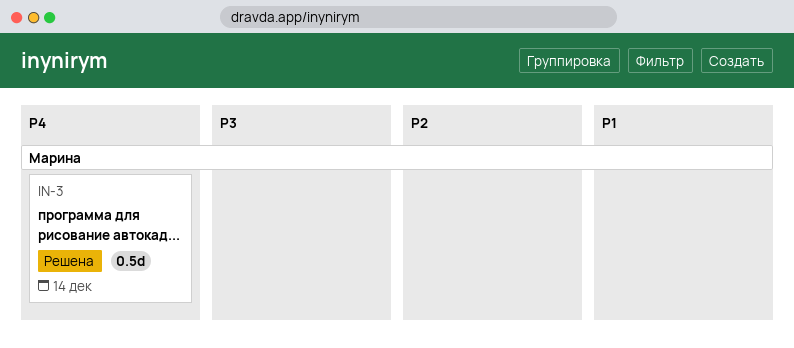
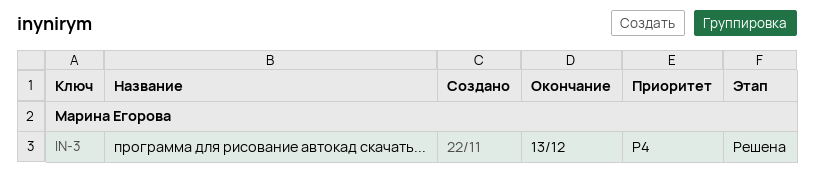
IN-3, due: Dec 14 -> Dec 13

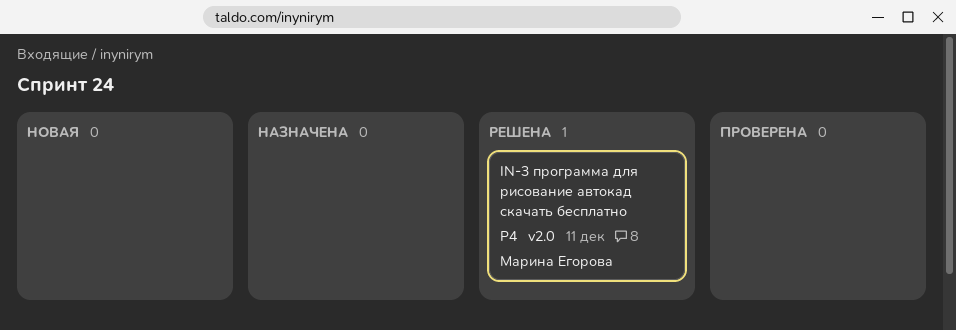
IN-3, due: Dec 13 -> Dec 11

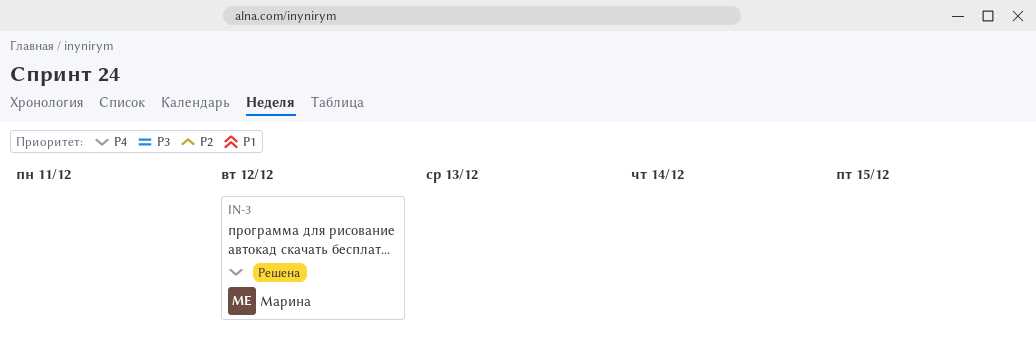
IN-3, due: Dec 11 -> Dec 12

